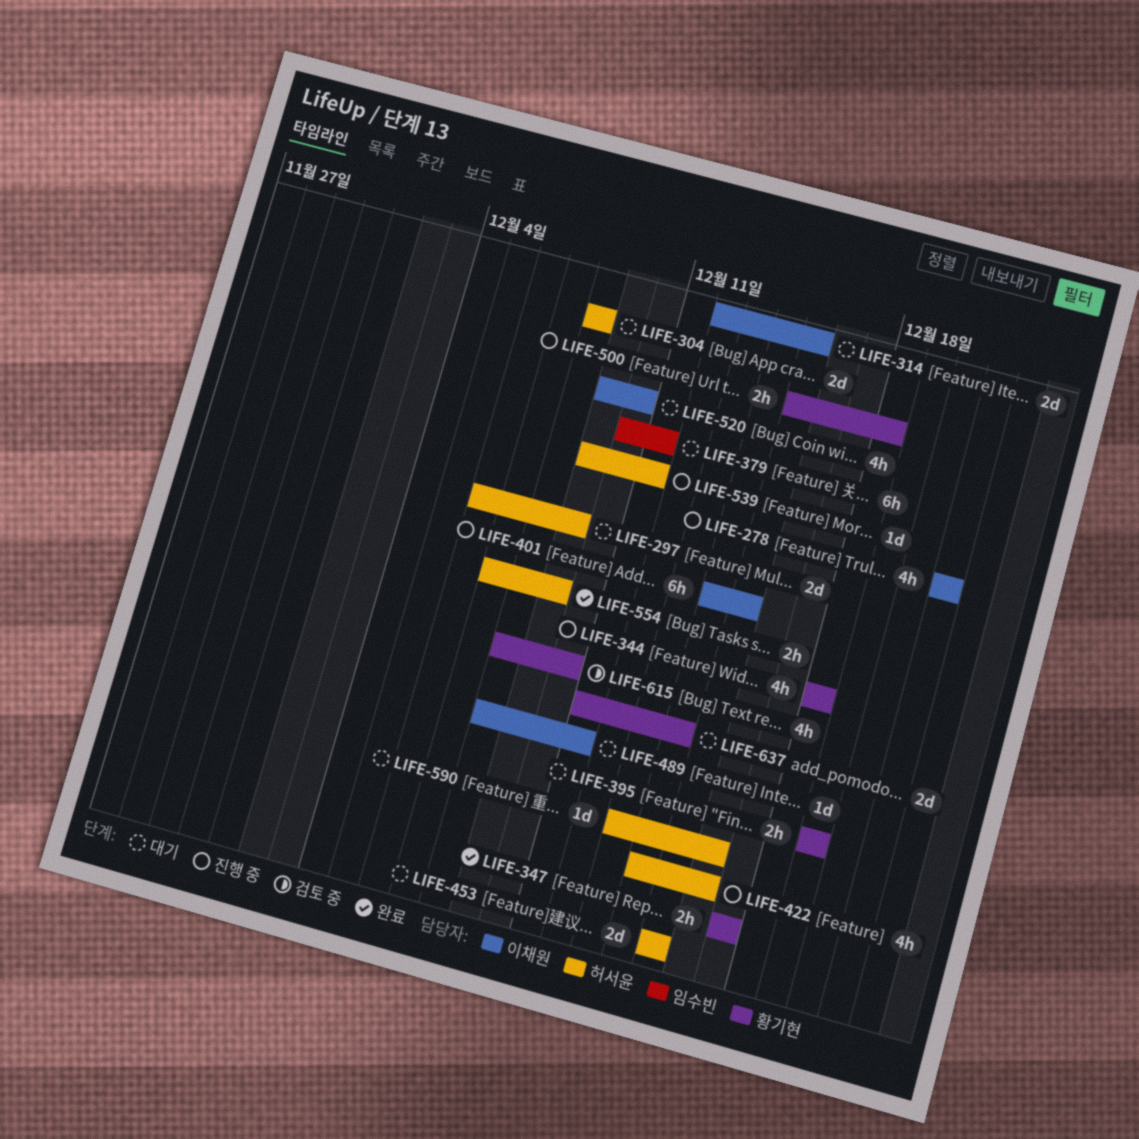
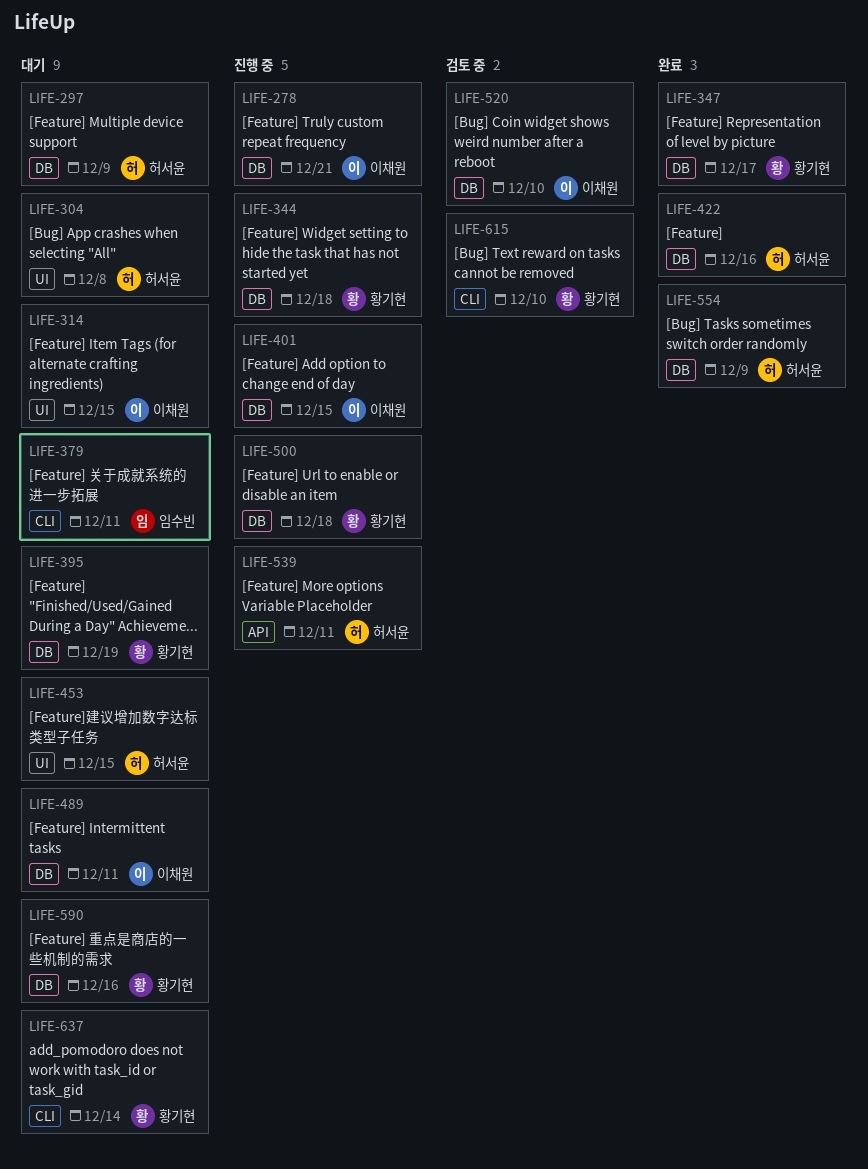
LIFE-422, status: 진행 중 -> 완료
LIFE-520, status: 대기 -> 검토 중
LIFE-590, owner: 허서윤 -> 황기현

